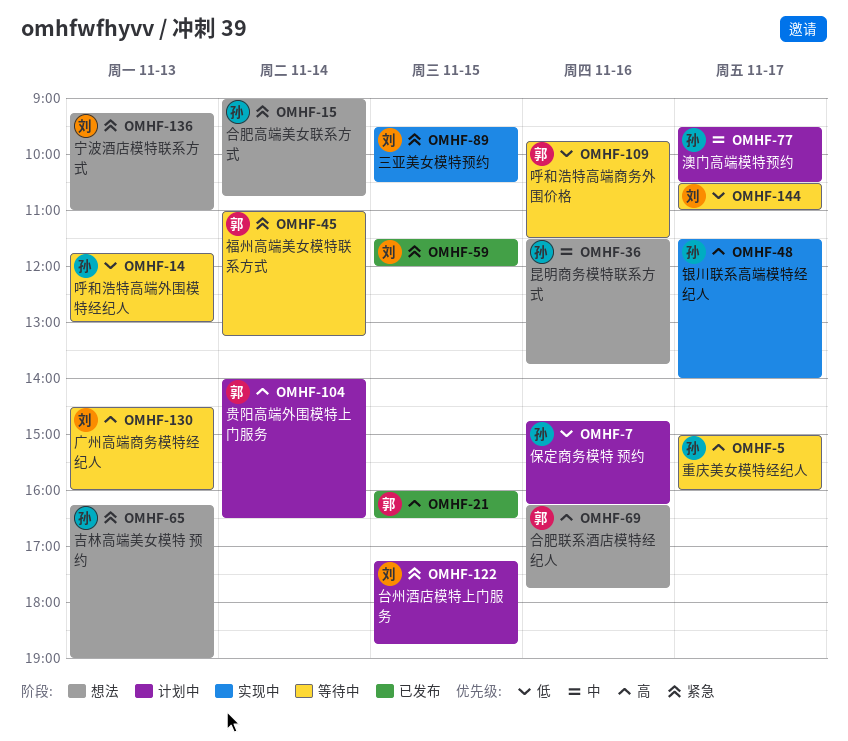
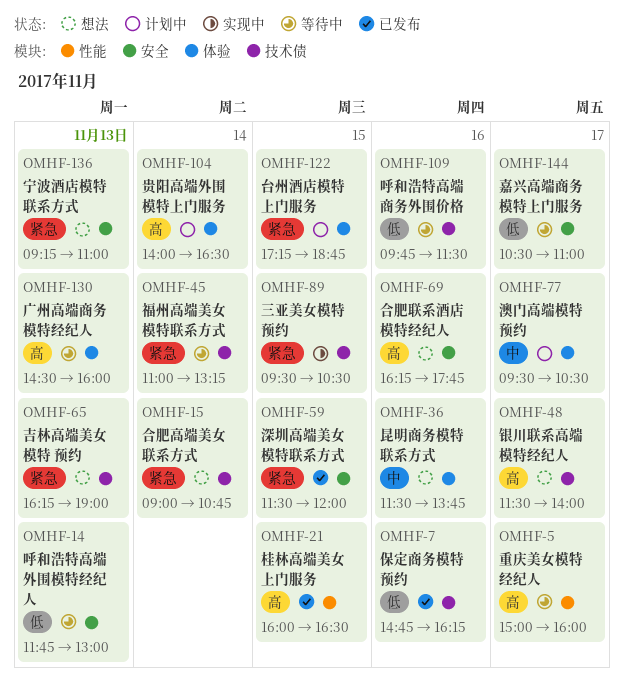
OMHF-7, status: 计划中 -> 已发布
OMHF-48, status: 实现中 -> 想法

